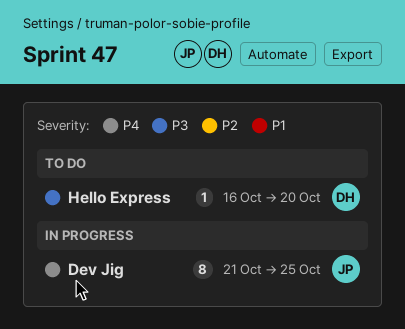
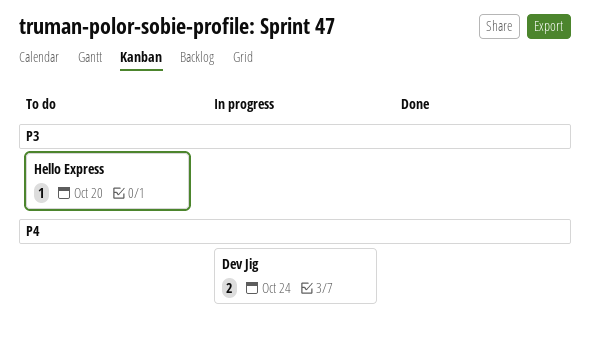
Dev Jig, estimate: 8 -> 2
Dev Jig, due: Oct 25 -> Oct 24

